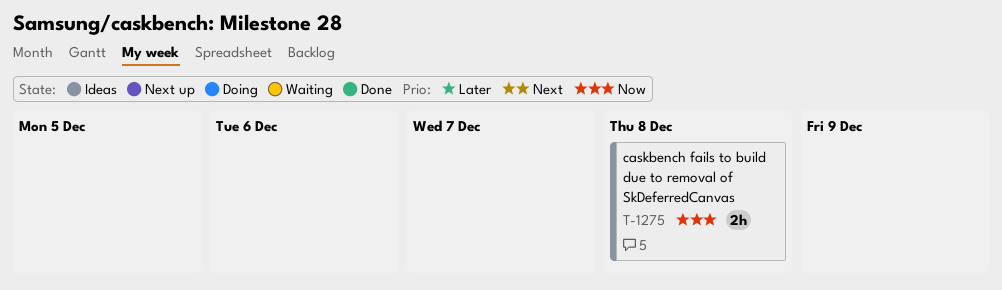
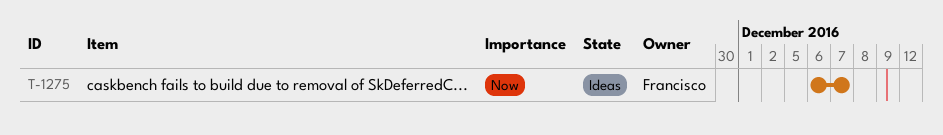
T-1275, due: Dec 8 -> Dec 7

